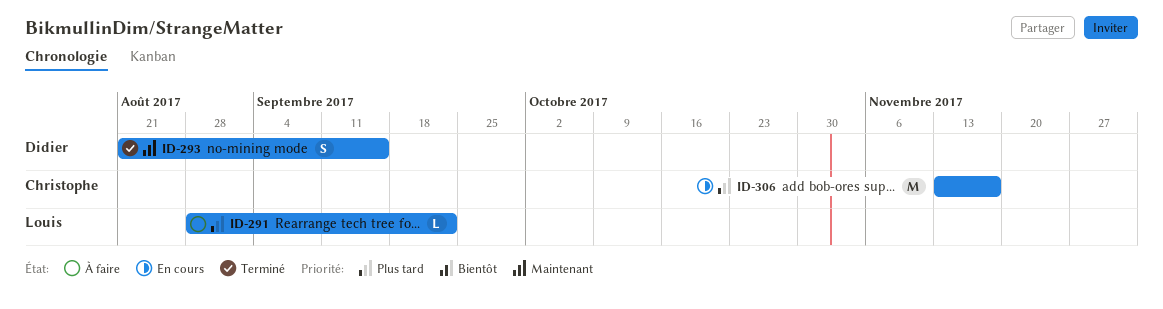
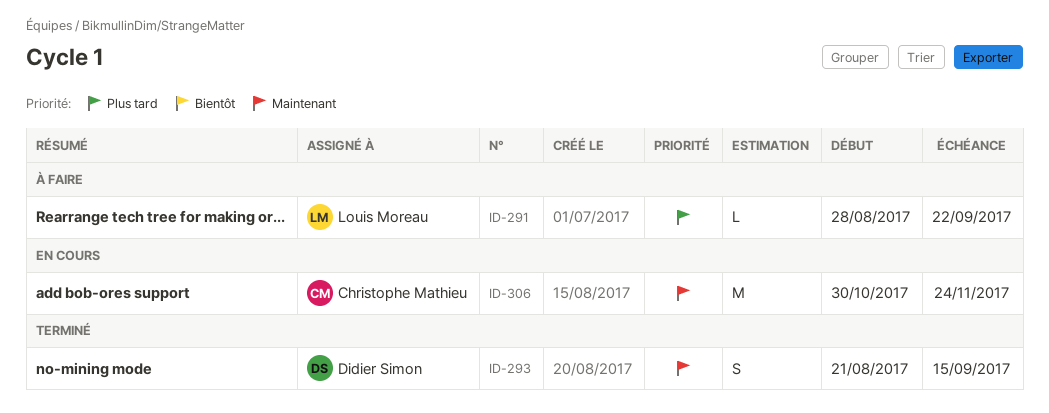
ID-306, priority: Plus tard -> Maintenant
ID-306, start: Nov 13 -> Oct 30
ID-306, due: Nov 17 -> Nov 24

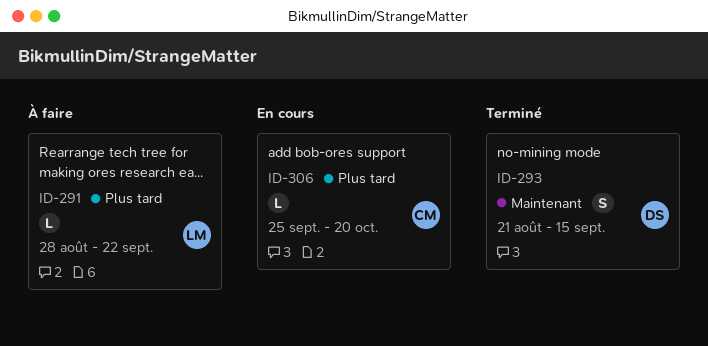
ID-306, priority: Maintenant -> Plus tard
ID-306, estimate: M -> L
ID-306, start: Oct 30 -> Sep 25
ID-306, due: Nov 24 -> Oct 20

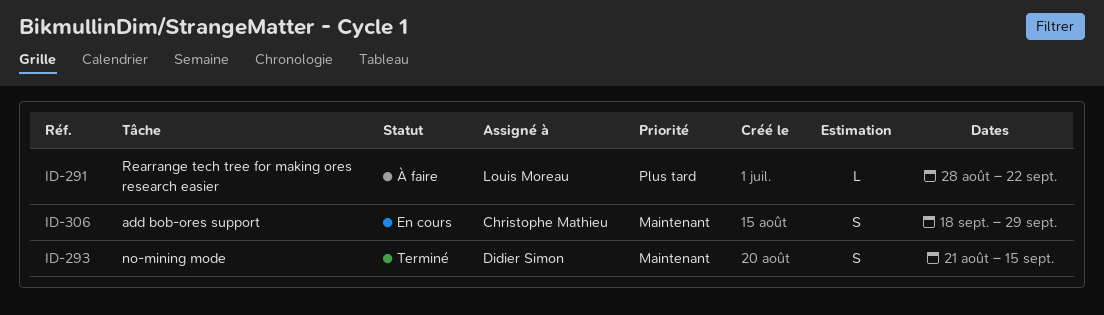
ID-306, priority: Plus tard -> Maintenant
ID-306, estimate: L -> S
ID-306, start: Sep 25 -> Sep 18
ID-306, due: Oct 20 -> Sep 29

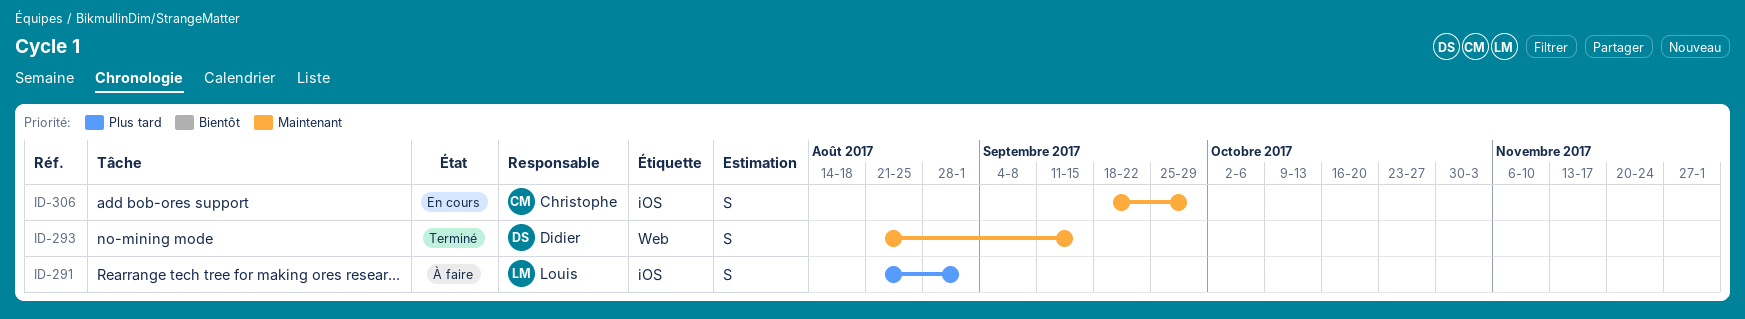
ID-291, estimate: L -> S
ID-291, start: Aug 28 -> Aug 21
ID-291, due: Sep 22 -> Sep 1

